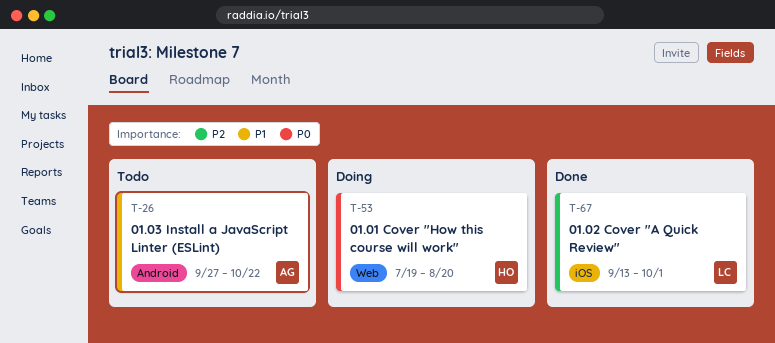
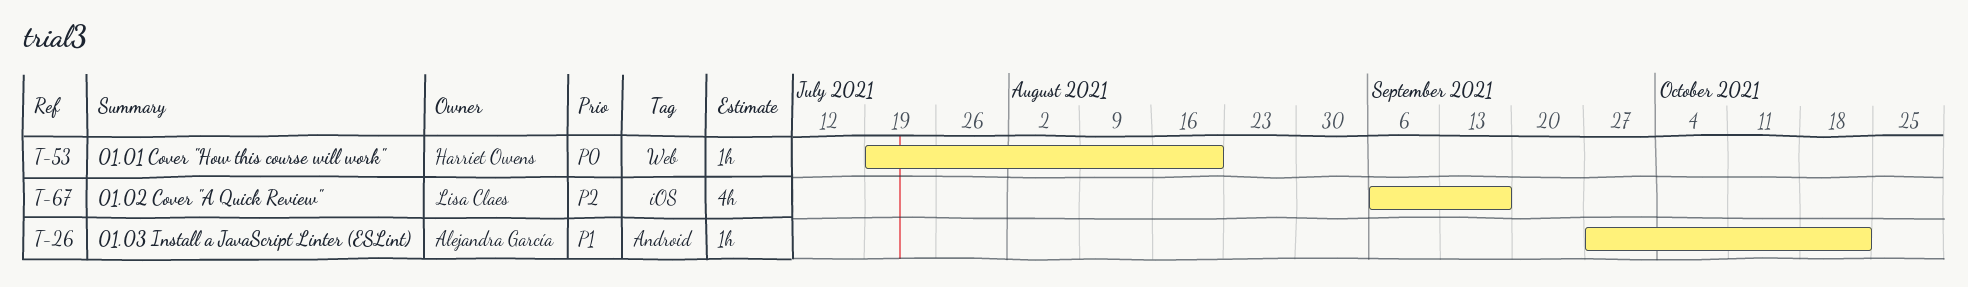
T-67, start: Sep 13 -> Sep 6
T-67, due: Oct 1 -> Sep 17

